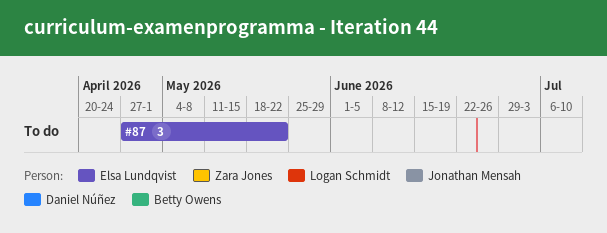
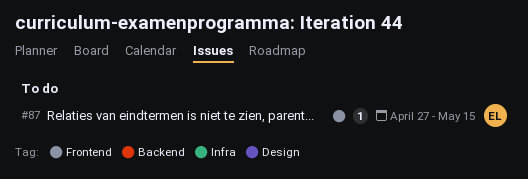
#87, estimate: 3 -> 1
#87, due: May 22 -> May 15

